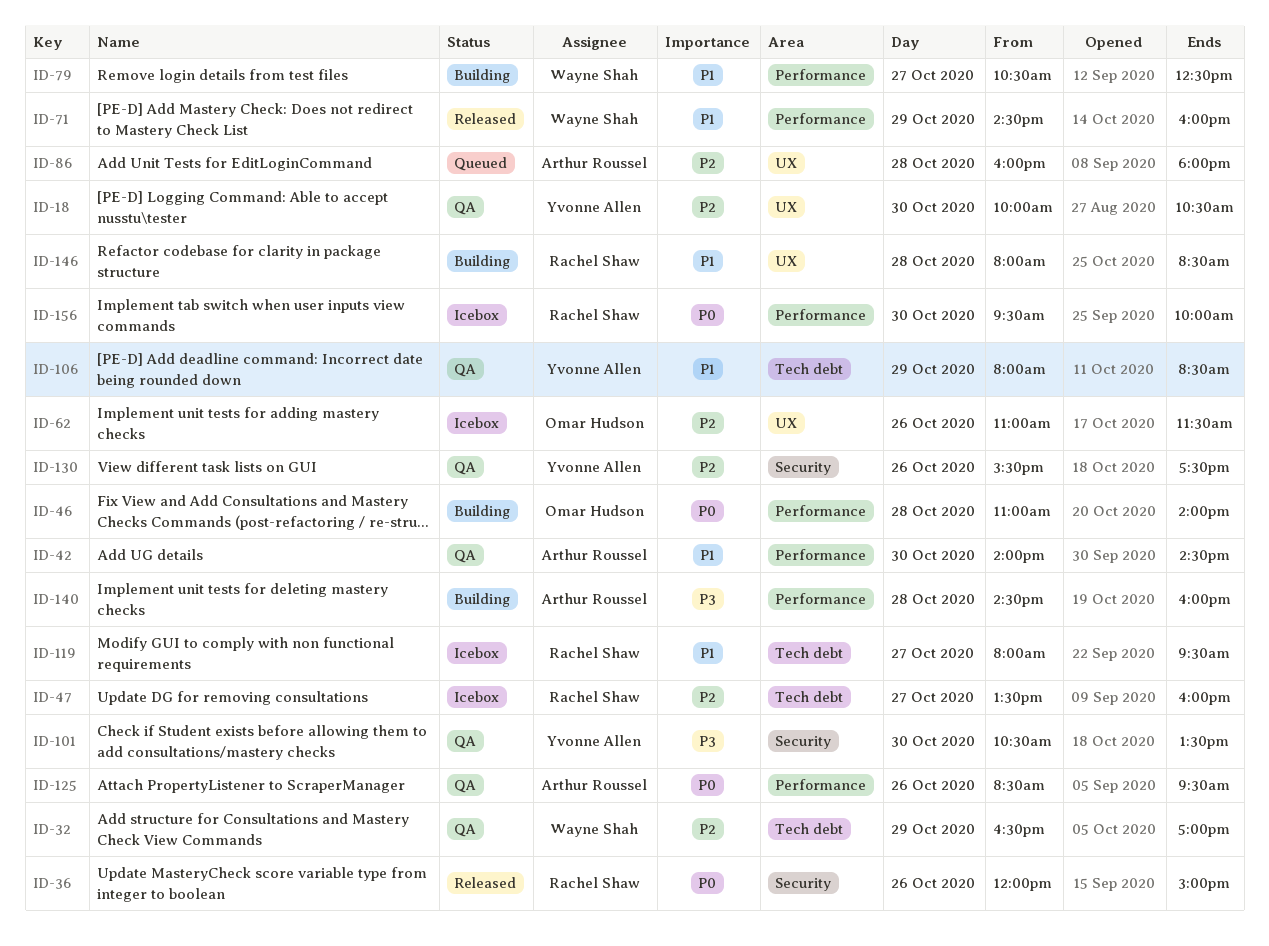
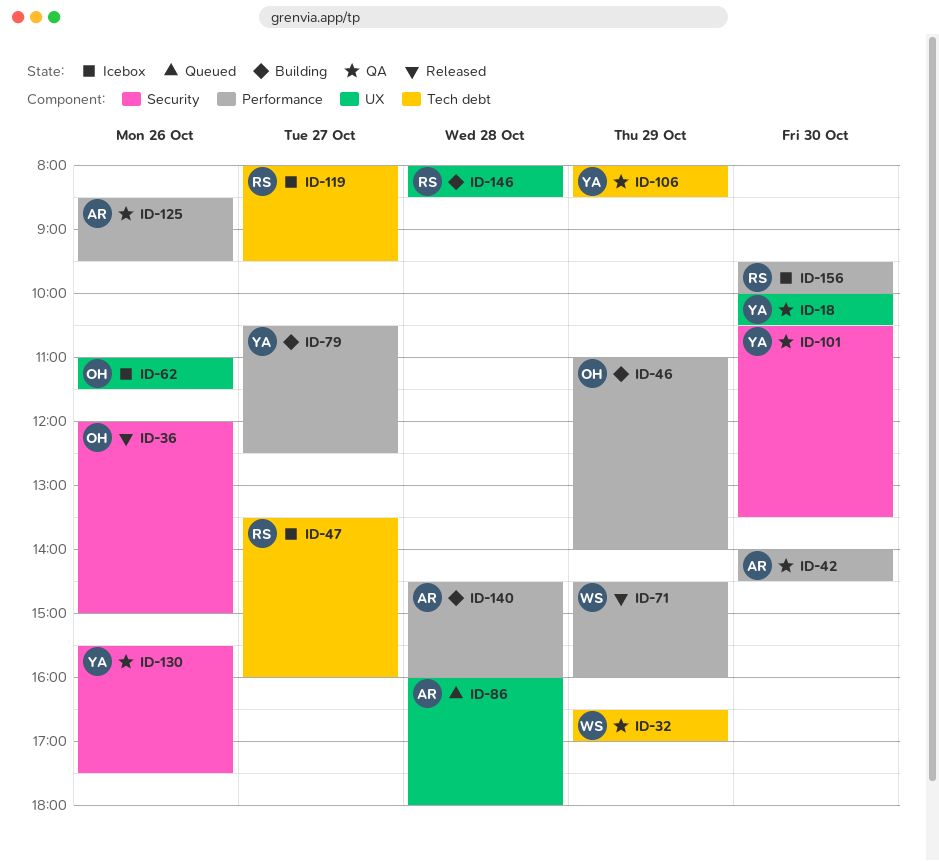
ID-36, owner: Rachel Shaw -> Omar Hudson
ID-46, day: Oct 28 -> Oct 29
ID-79, owner: Wayne Shah -> Yvonne Allen

